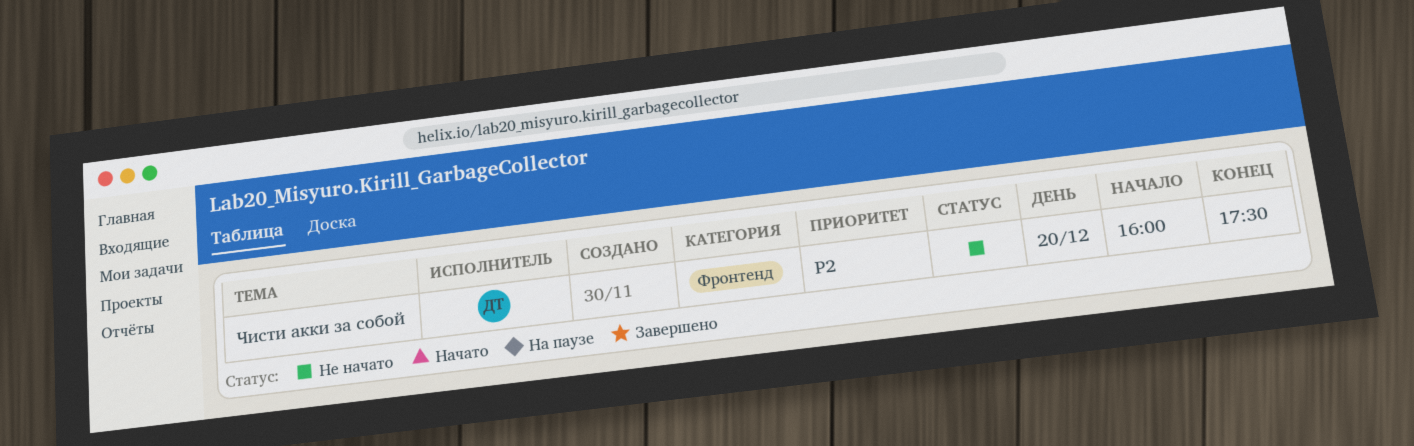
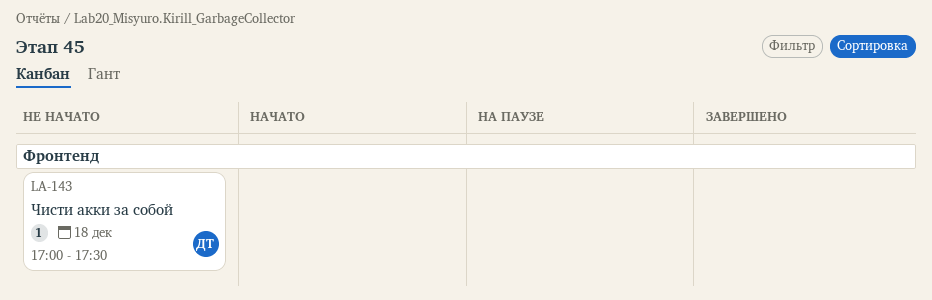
Чисти акки за собой, day: Dec 20 -> Dec 18
Чисти акки за собой, begins: 16:00 -> 17:00

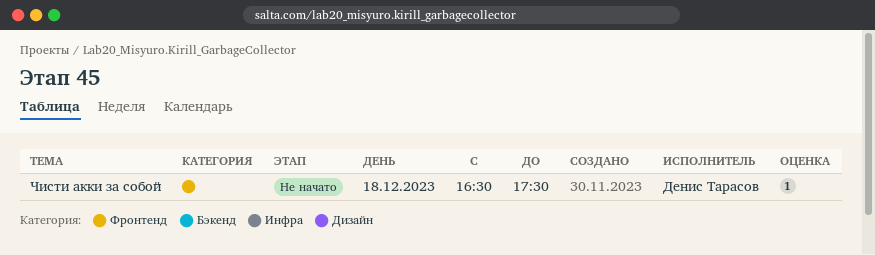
Чисти акки за собой, begins: 17:00 -> 16:30

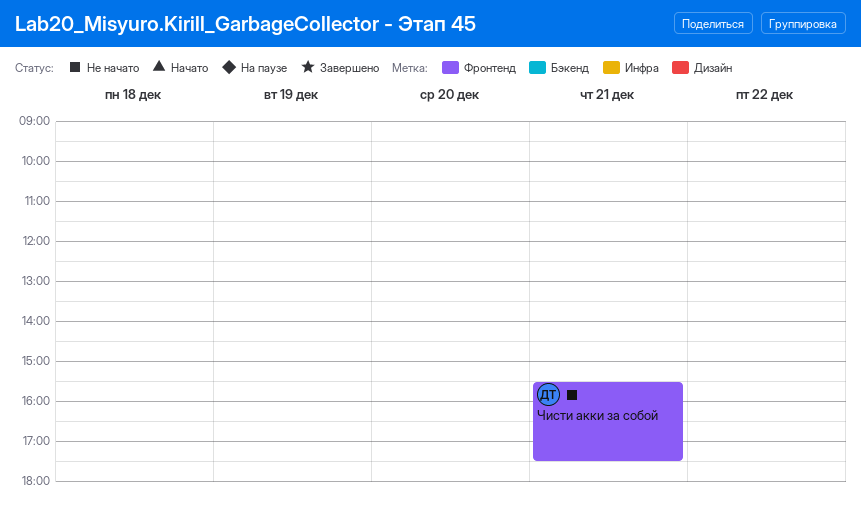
Чисти акки за собой, day: Dec 18 -> Dec 21
Чисти акки за собой, begins: 16:30 -> 15:30

